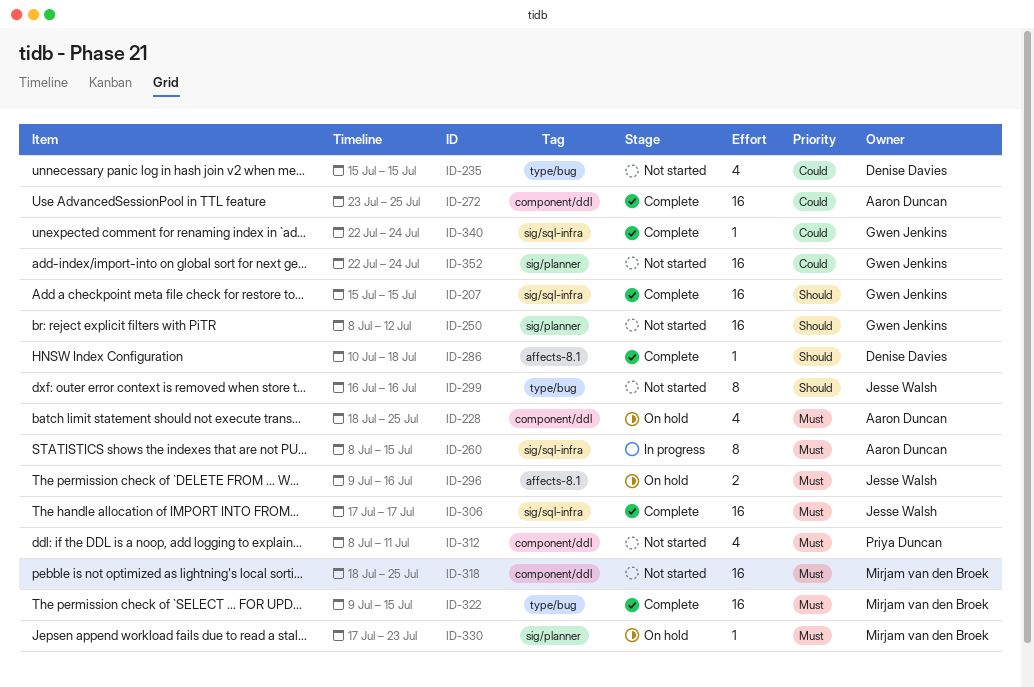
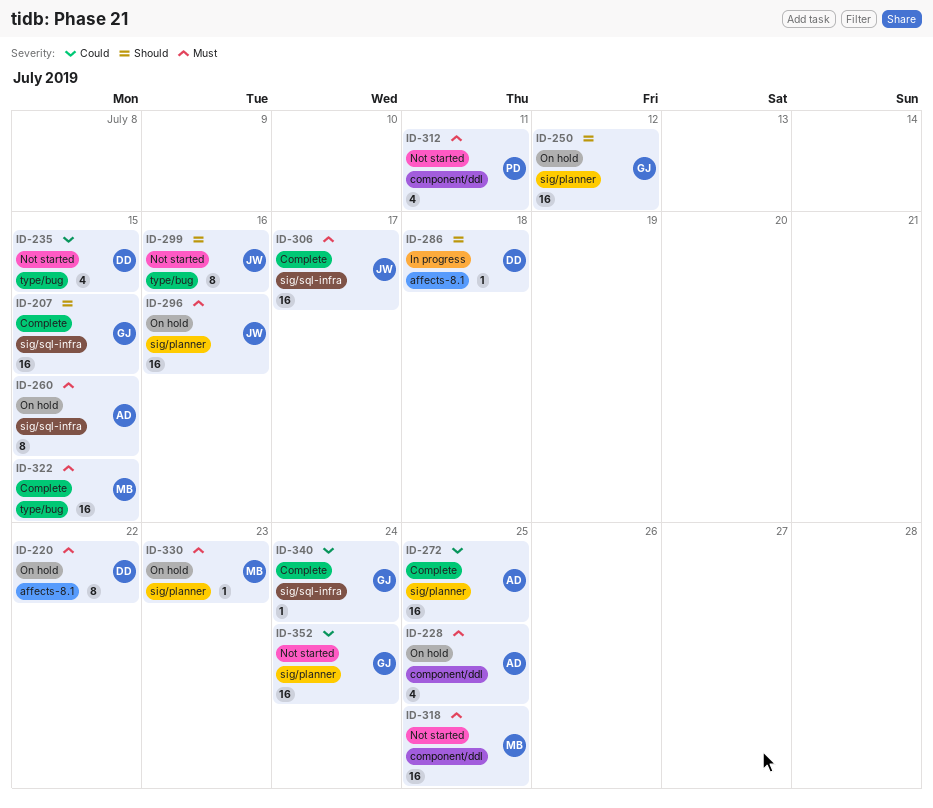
ID-220: none -> present
ID-250, status: Not started -> On hold
ID-260, status: In progress -> On hold
ID-272, label: component/ddl -> sig/planner
ID-286, status: Complete -> In progress
ID-296, label: affects-8.1 -> sig/planner
ID-296, estimate: 2 -> 16

